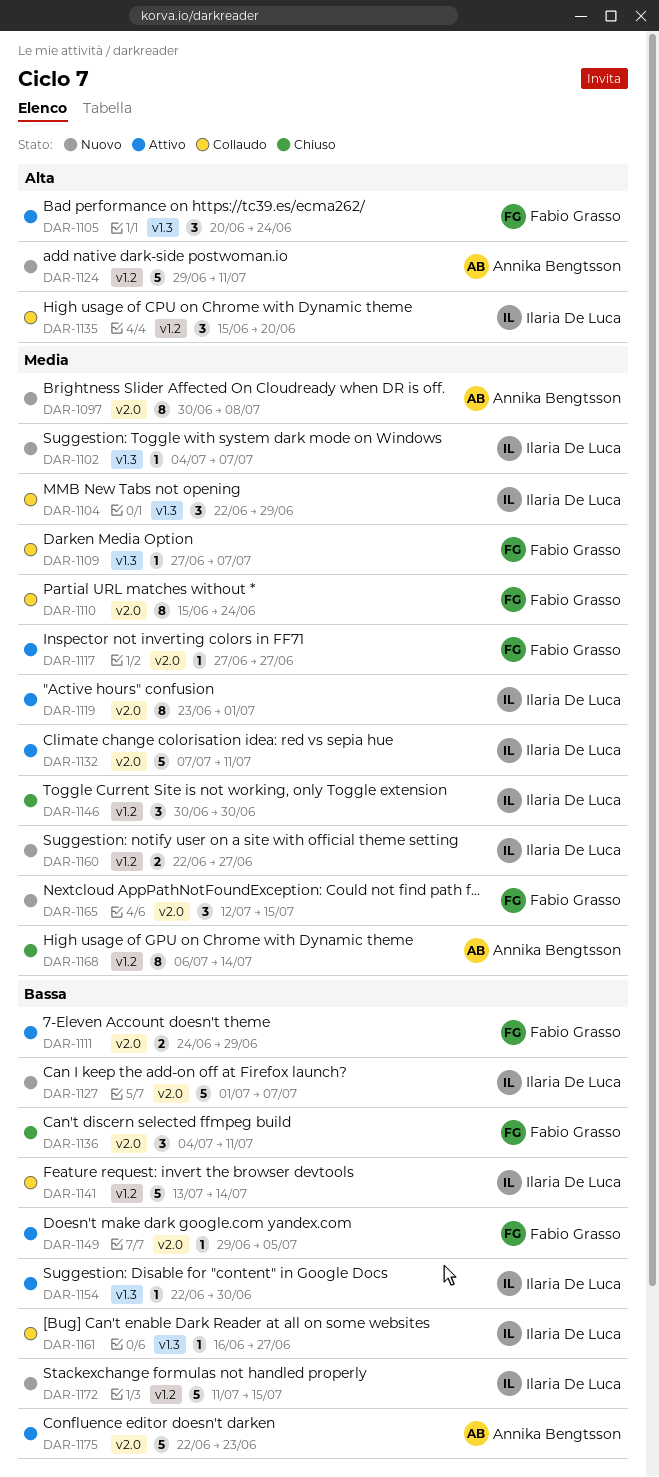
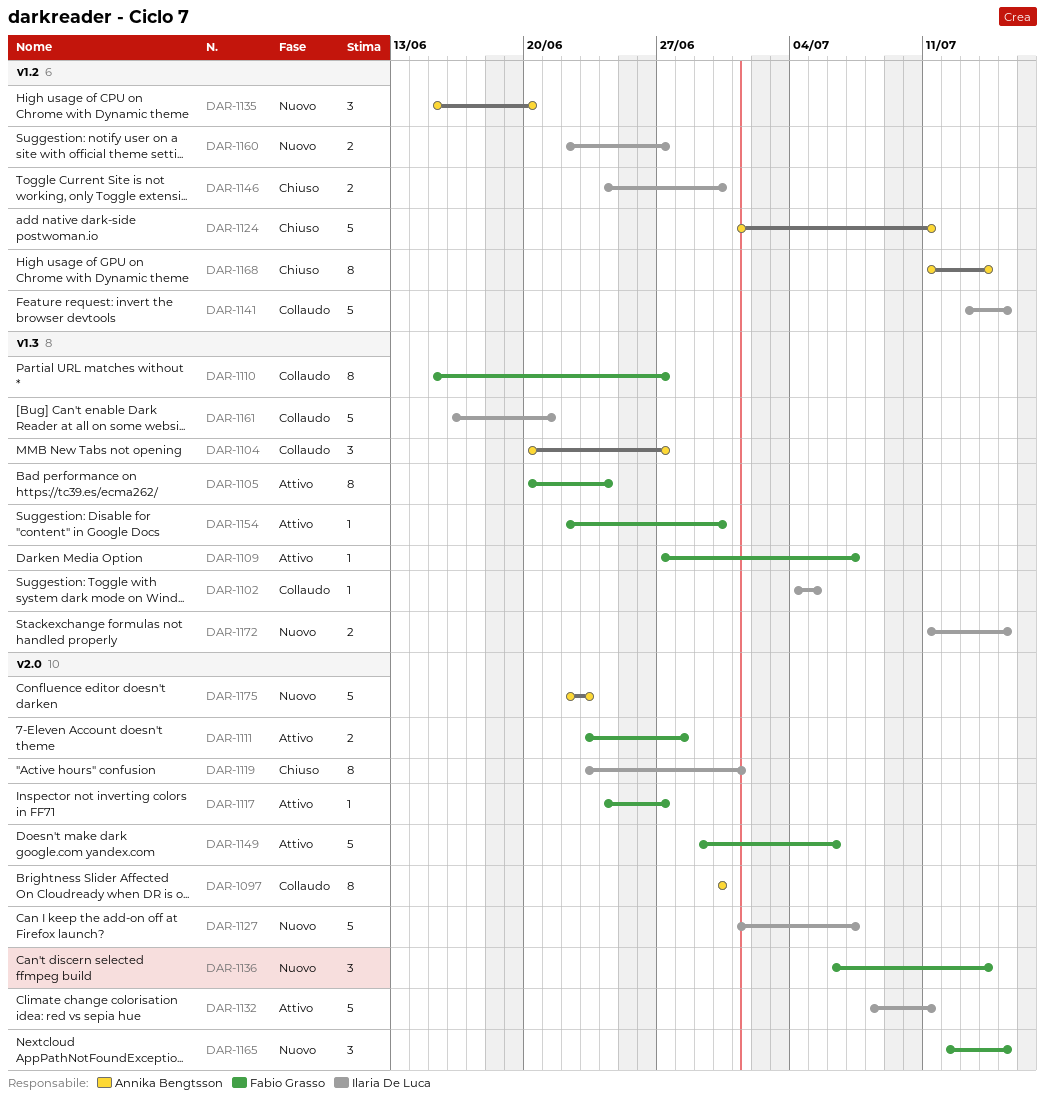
DAR-1097, status: Nuovo -> Collaudo
DAR-1097, due: Jul 8 -> Jun 30
DAR-1102, status: Nuovo -> Collaudo
DAR-1102, due: Jul 7 -> Jul 5
DAR-1104, owner: Ilaria De Luca -> Annika Bengtsson
DAR-1104, start: Jun 22 -> Jun 20
DAR-1104, due: Jun 29 -> Jun 27
DAR-1105, estimate: 3 -> 8
DAR-1109, status: Collaudo -> Attivo
DAR-1110, label: v2.0 -> v1.3
DAR-1110, due: Jun 24 -> Jun 27
DAR-1111, start: Jun 24 -> Jun 23
DAR-1111, due: Jun 29 -> Jun 28
DAR-1117, start: Jun 27 -> Jun 24
DAR-1119, status: Attivo -> Chiuso
DAR-1124, status: Nuovo -> Chiuso
DAR-1124, start: Jun 29 -> Jul 1
DAR-1132, start: Jul 7 -> Jul 8
DAR-1135, status: Collaudo -> Nuovo
DAR-1135, owner: Ilaria De Luca -> Annika Bengtsson
DAR-1136, status: Chiuso -> Nuovo
DAR-1136, start: Jul 4 -> Jul 6
DAR-1136, due: Jul 11 -> Jul 14
DAR-1141, due: Jul 14 -> Jul 15
DAR-1146, estimate: 3 -> 2
DAR-1146, start: Jun 30 -> Jun 24
DAR-1149, estimate: 1 -> 5
DAR-1149, due: Jul 5 -> Jul 6
DAR-1154, owner: Ilaria De Luca -> Fabio Grasso
DAR-1161, estimate: 1 -> 5
DAR-1161, due: Jun 27 -> Jun 21
DAR-1168, start: Jul 6 -> Jul 11
DAR-1172, label: v1.2 -> v1.3
DAR-1172, estimate: 5 -> 2
DAR-1175, status: Attivo -> Nuovo

